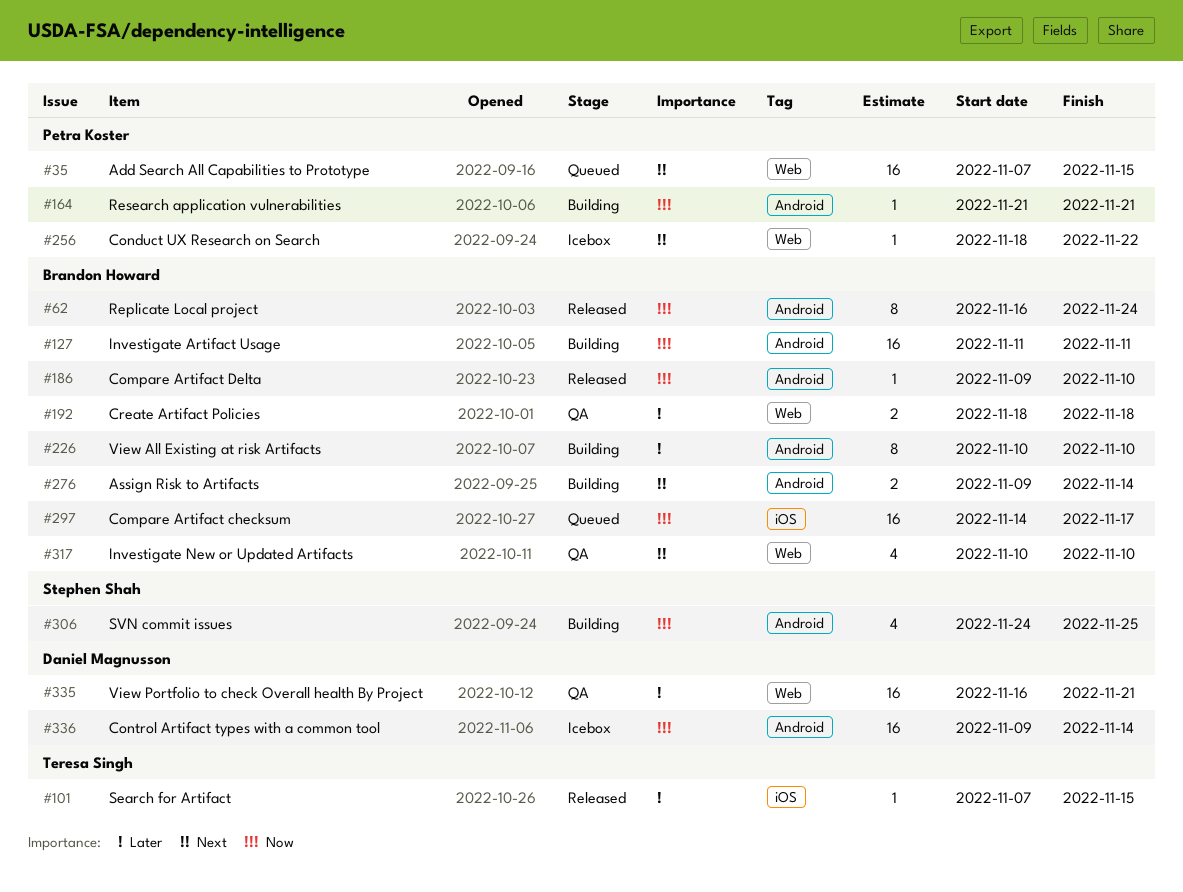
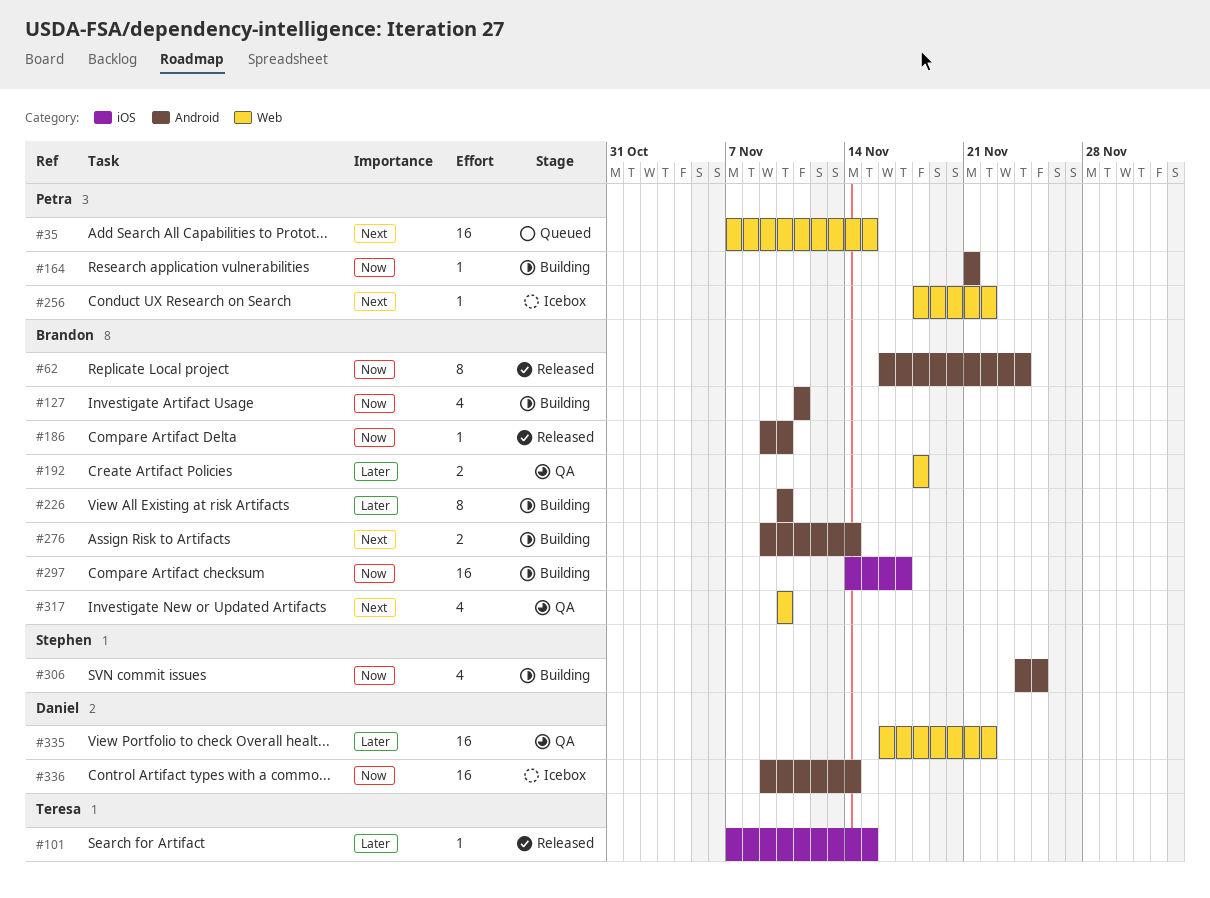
#127, estimate: 16 -> 4
#297, status: Queued -> Building
#335, due: Nov 21 -> Nov 22

